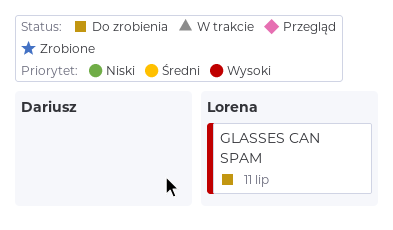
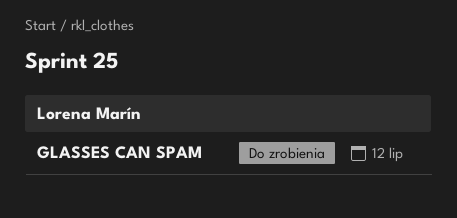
GLASSES CAN SPAM, due: Jul 11 -> Jul 12

